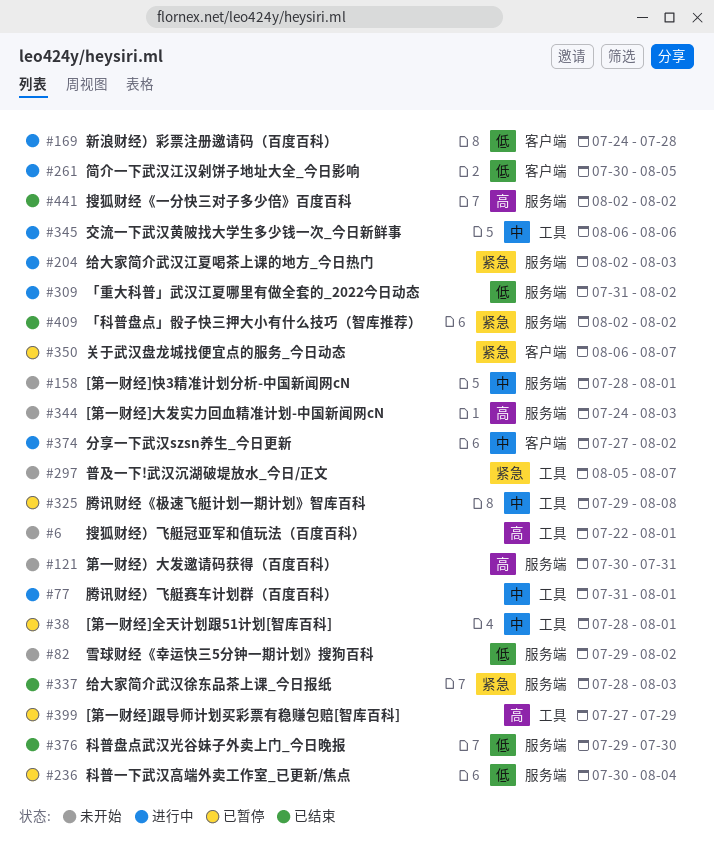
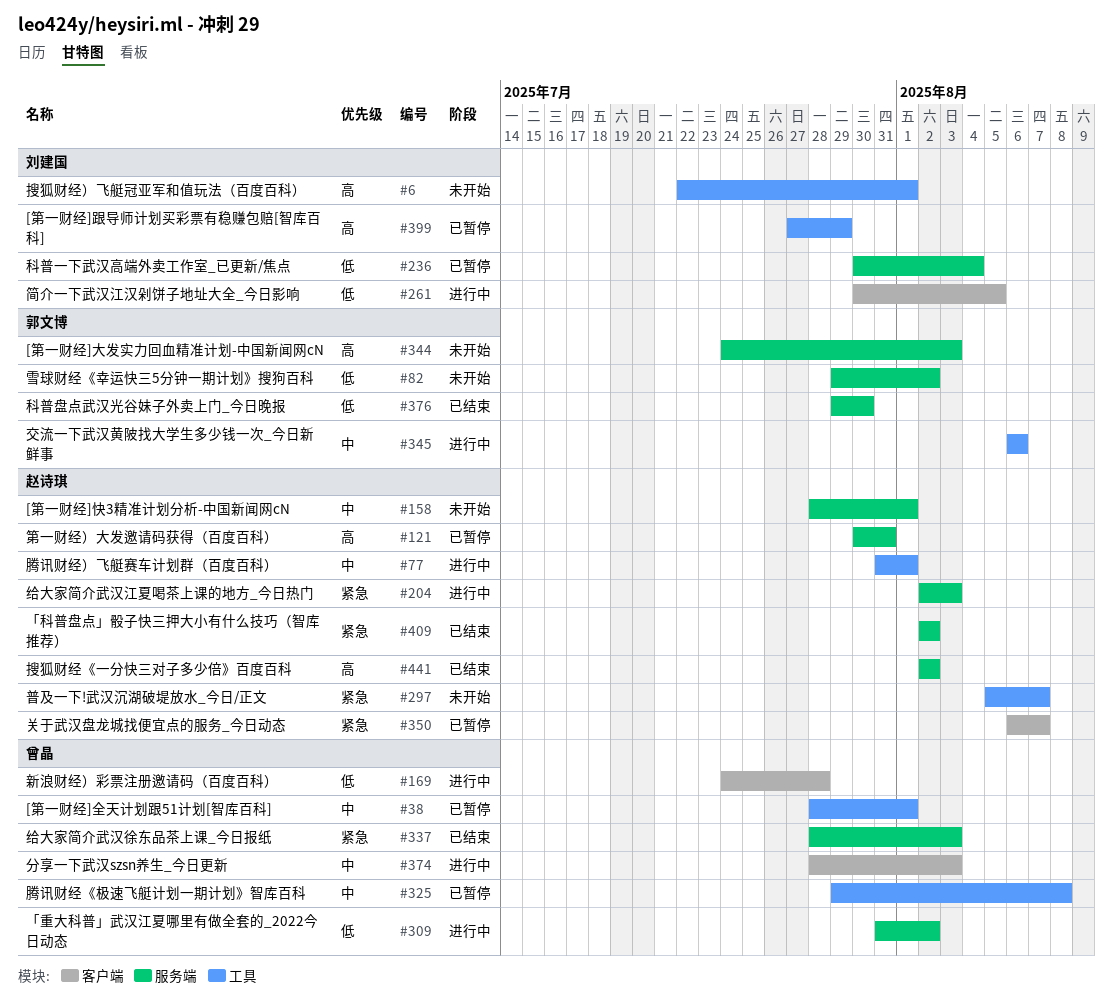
#121, status: 未开始 -> 已暂停
#374, start: Jul 27 -> Jul 28
#374, due: Aug 2 -> Aug 3

